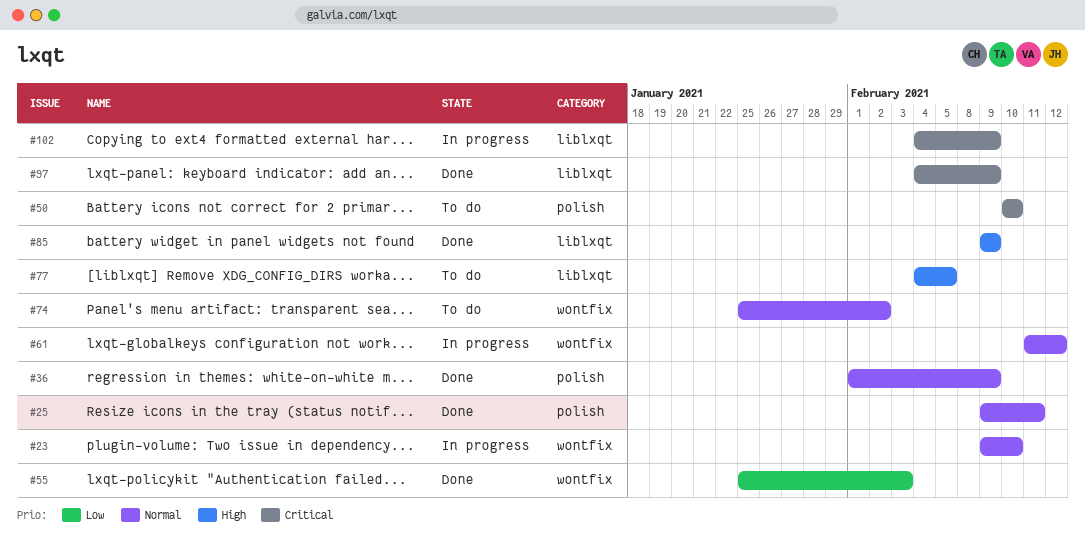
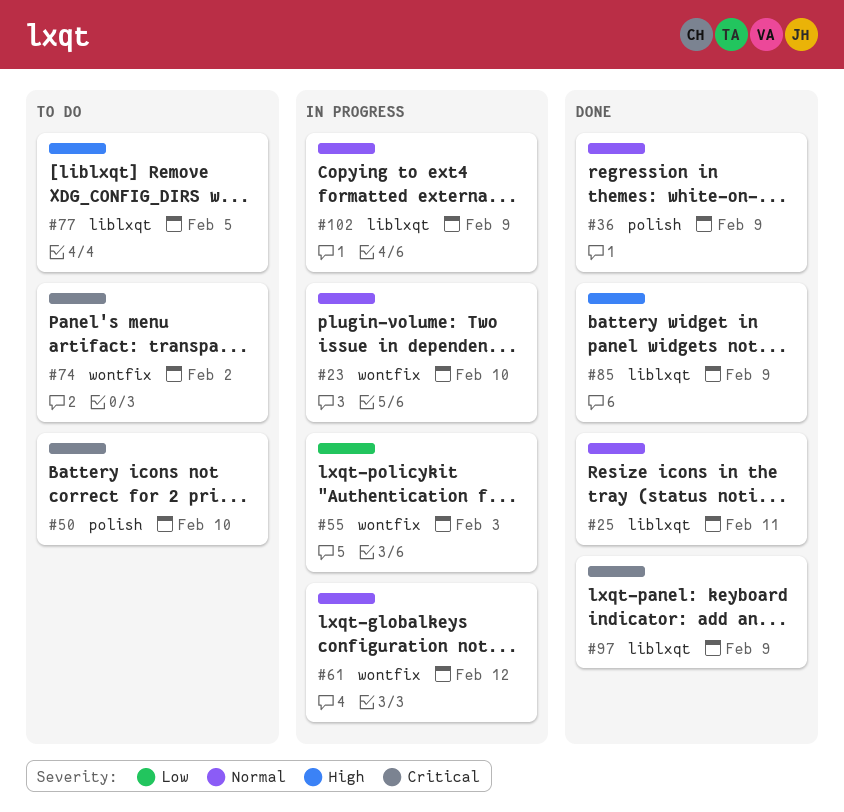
#25, label: polish -> liblxqt
#55, status: Done -> In progress
#74, priority: Normal -> Critical
#102, priority: Critical -> Normal

